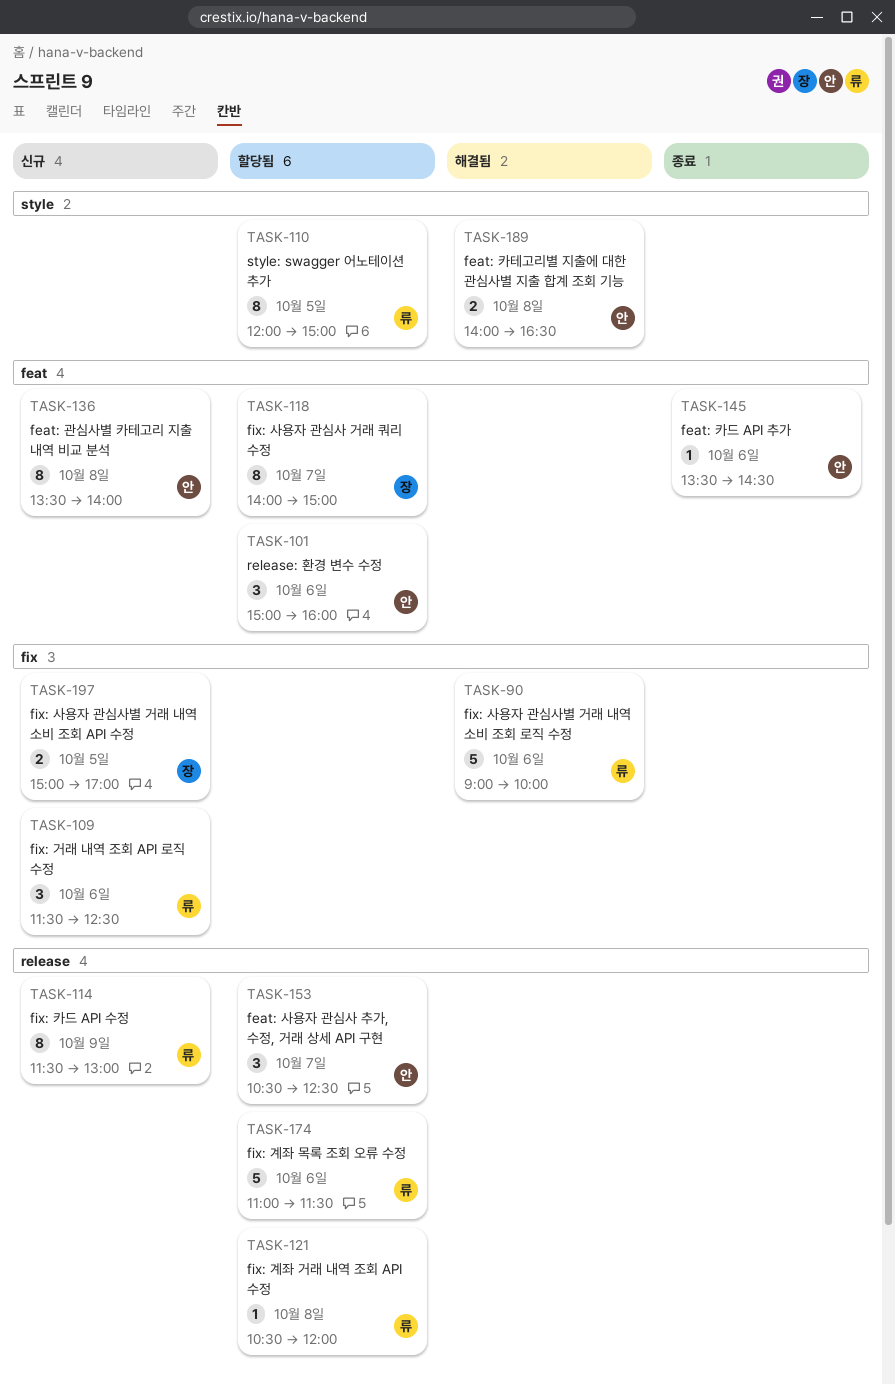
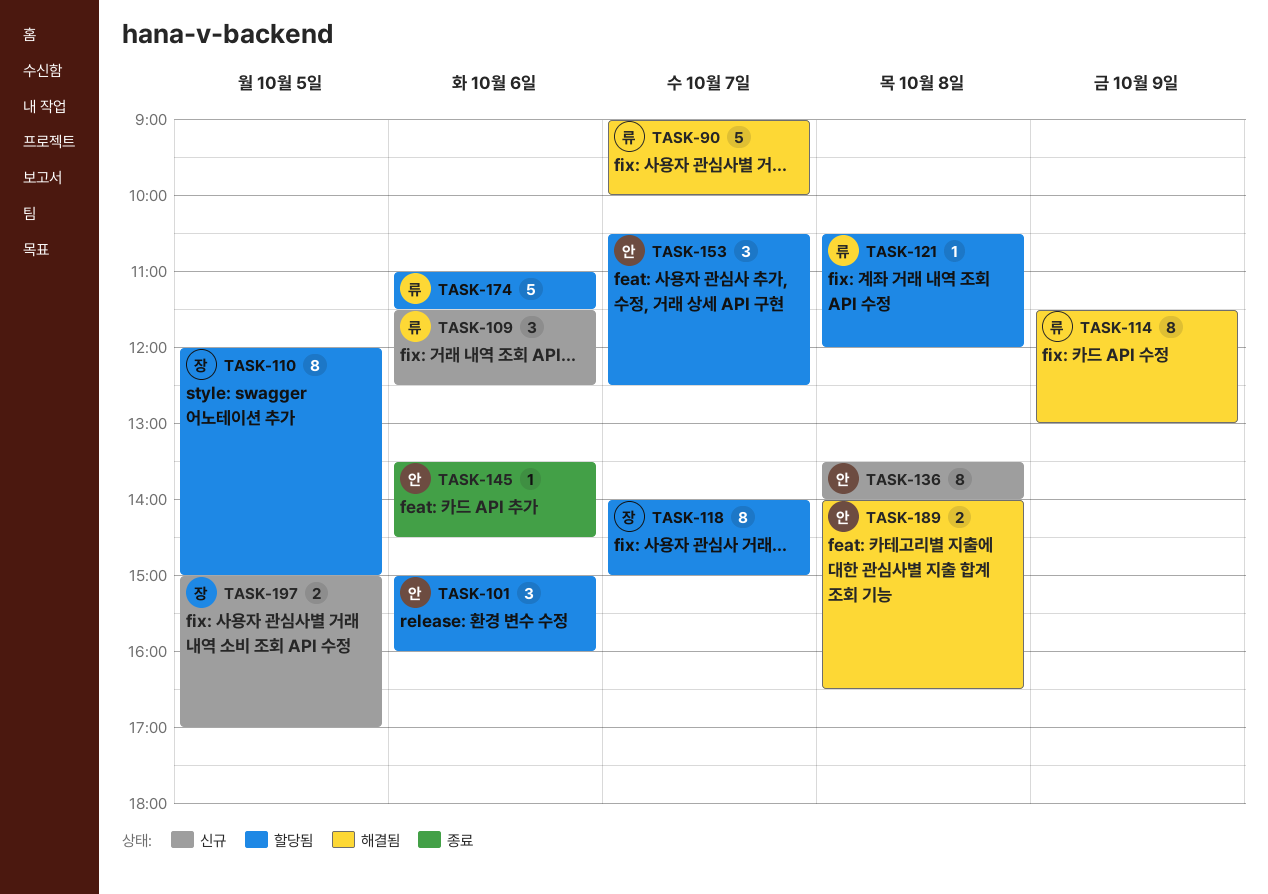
TASK-90, day: Oct 6 -> Oct 7
TASK-110, owner: 류 -> 장
TASK-114, status: 신규 -> 해결됨

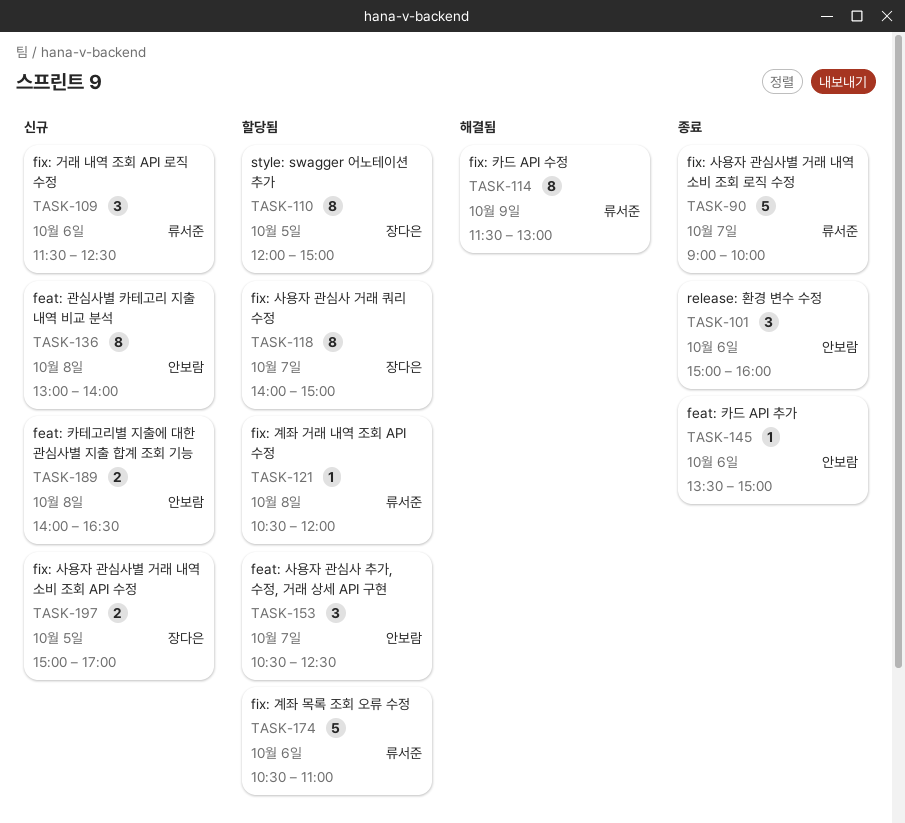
TASK-90, status: 해결됨 -> 종료
TASK-101, status: 할당됨 -> 종료
TASK-136, begins: 13:30 -> 13:00
TASK-145, ends: 14:30 -> 15:00
TASK-174, begins: 11:00 -> 10:30
TASK-174, ends: 11:30 -> 11:00
TASK-189, status: 해결됨 -> 신규

